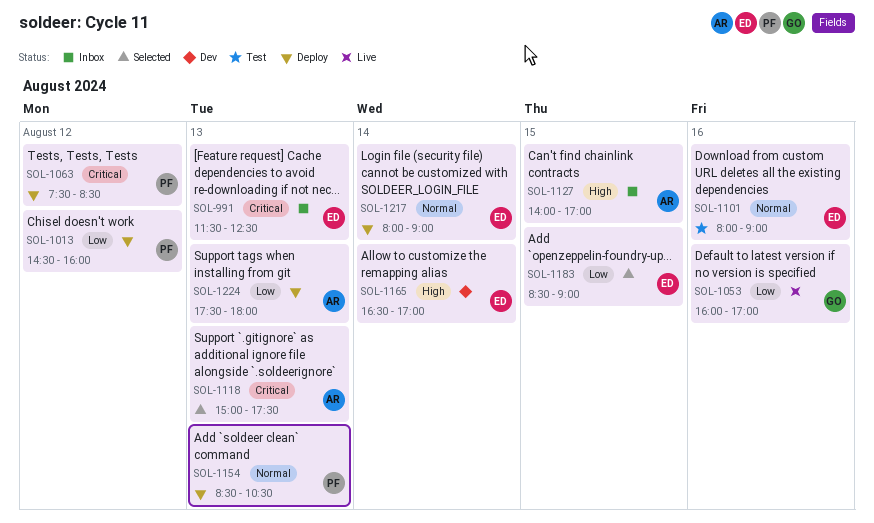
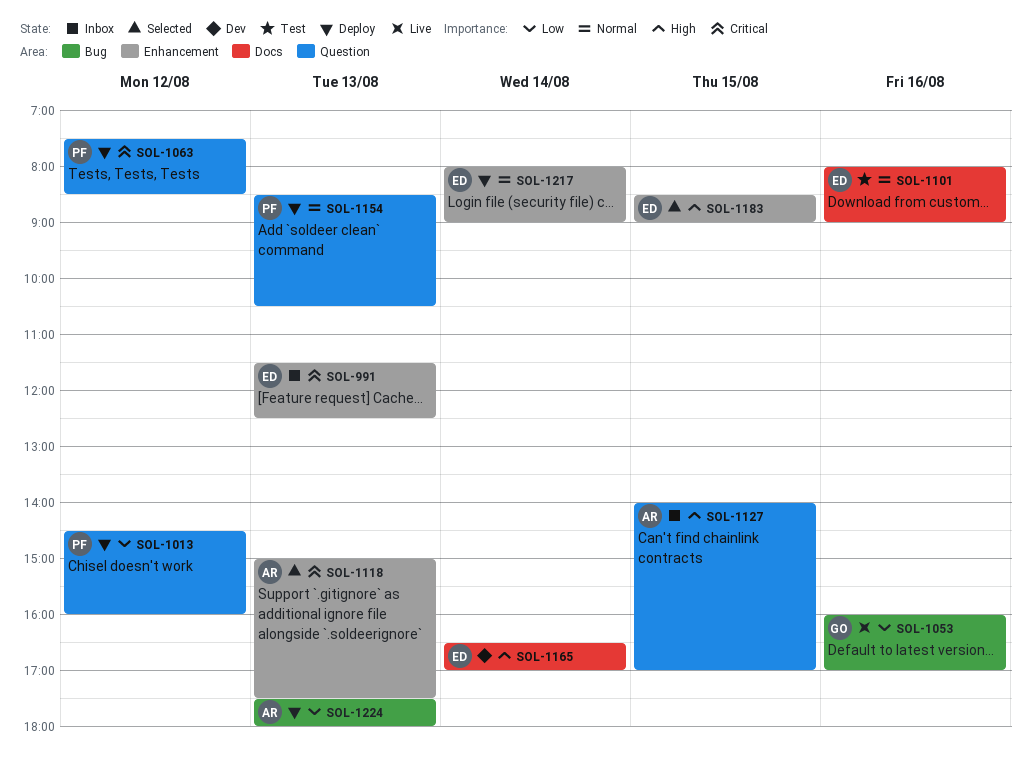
SOL-1183, priority: Low -> High

